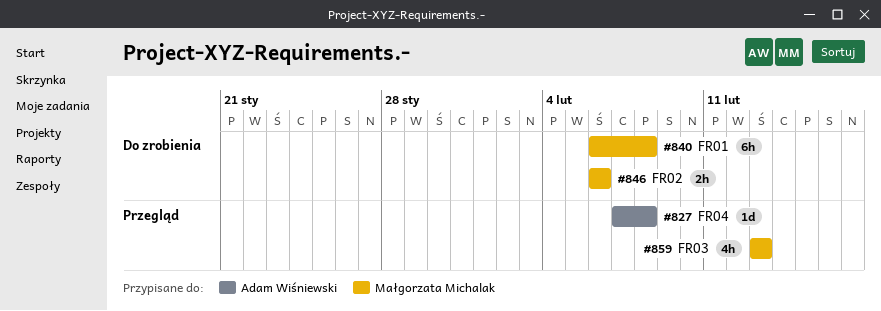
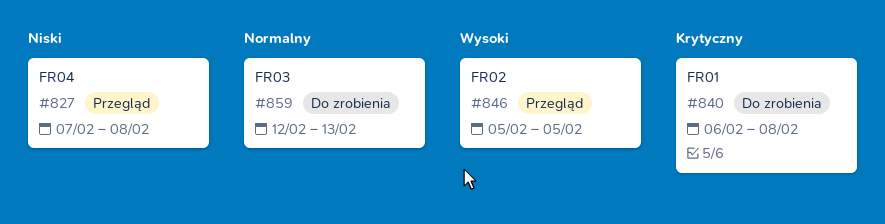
#846, status: Do zrobienia -> Przegląd
#846, start: Feb 6 -> Feb 5
#846, due: Feb 6 -> Feb 5
#859, status: Przegląd -> Do zrobienia
#859, start: Feb 13 -> Feb 12

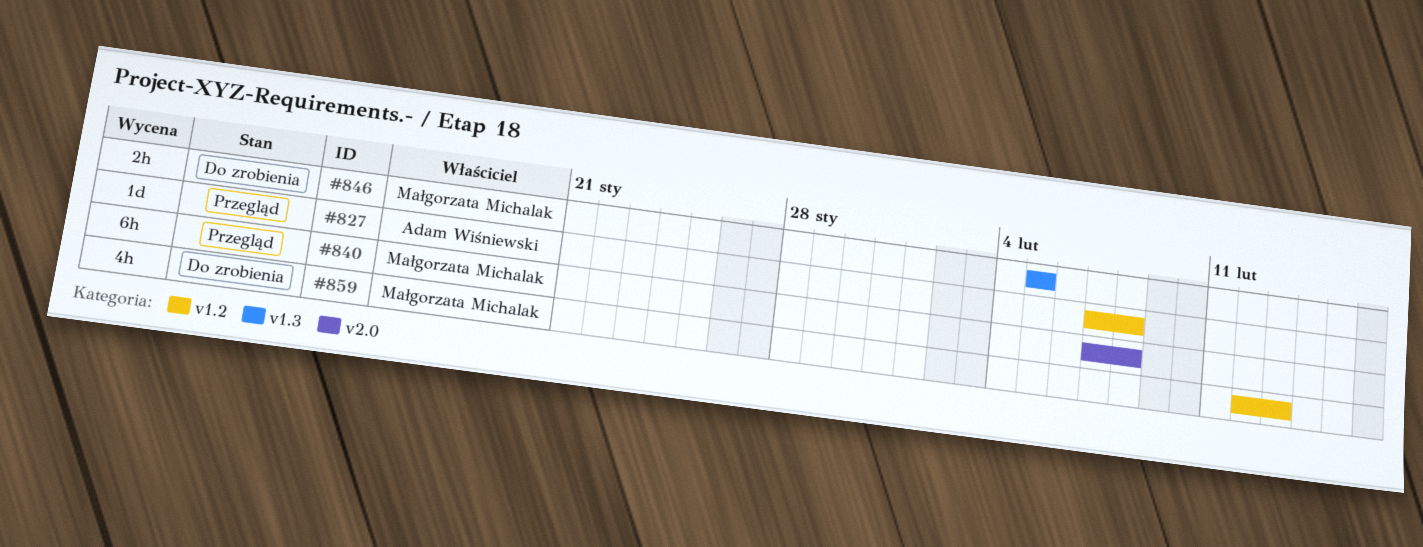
#840, status: Do zrobienia -> Przegląd
#840, start: Feb 6 -> Feb 7
#846, status: Przegląd -> Do zrobienia

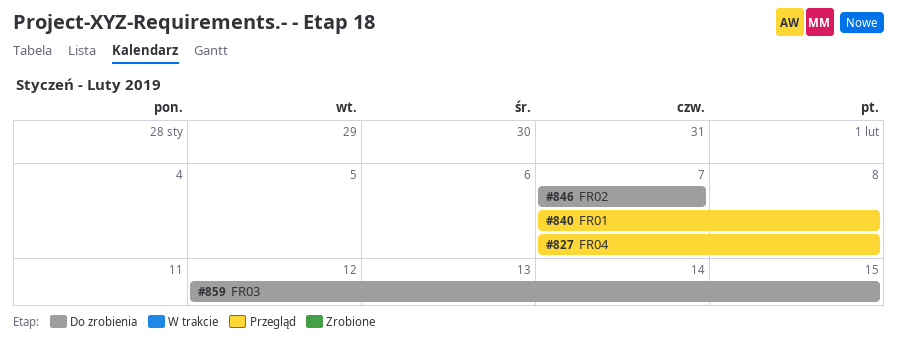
#846, start: Feb 5 -> Feb 7
#846, due: Feb 5 -> Feb 7
#859, due: Feb 13 -> Feb 15

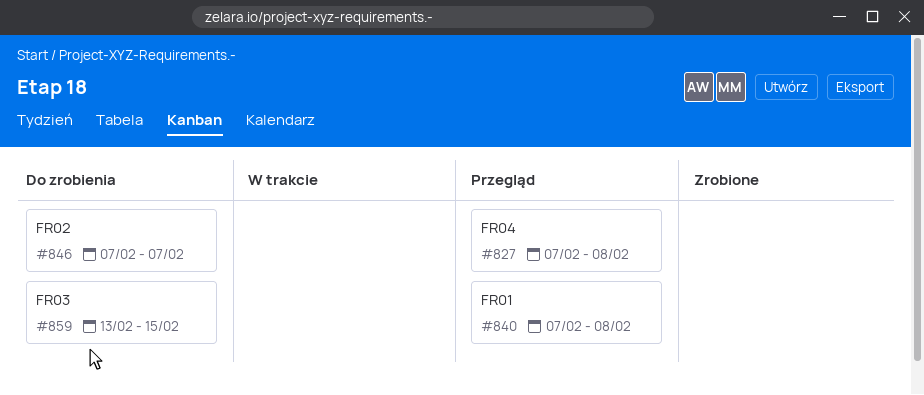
#859, start: Feb 12 -> Feb 13

